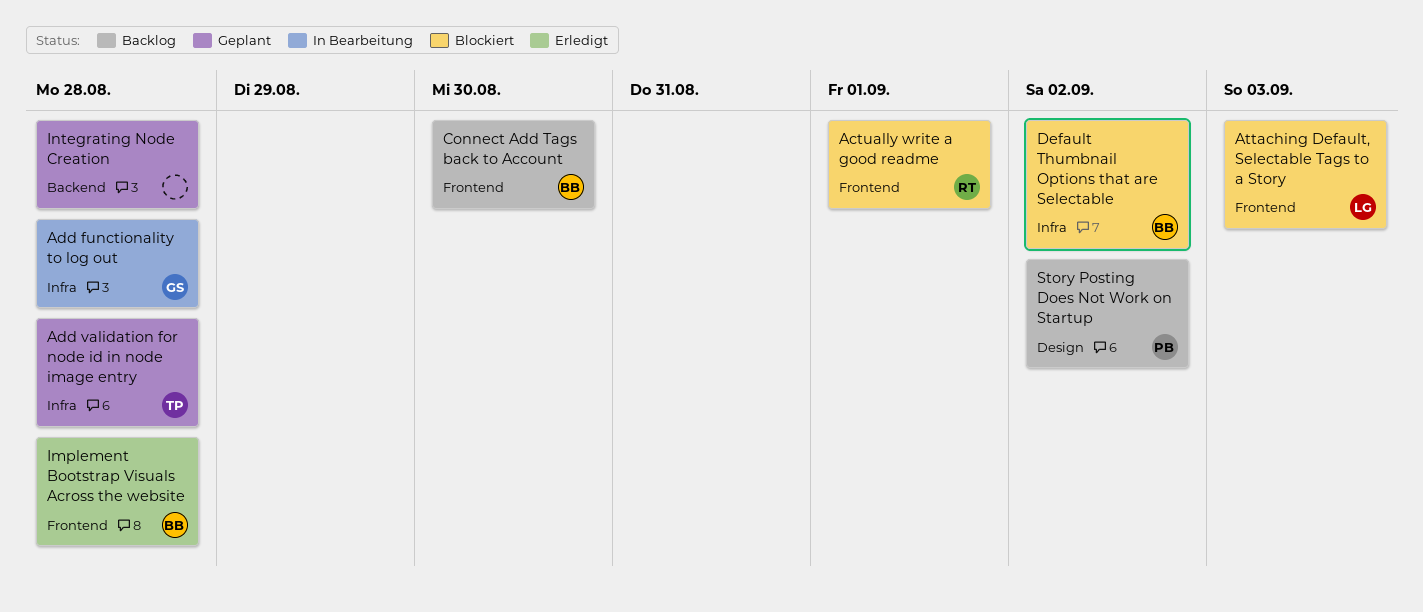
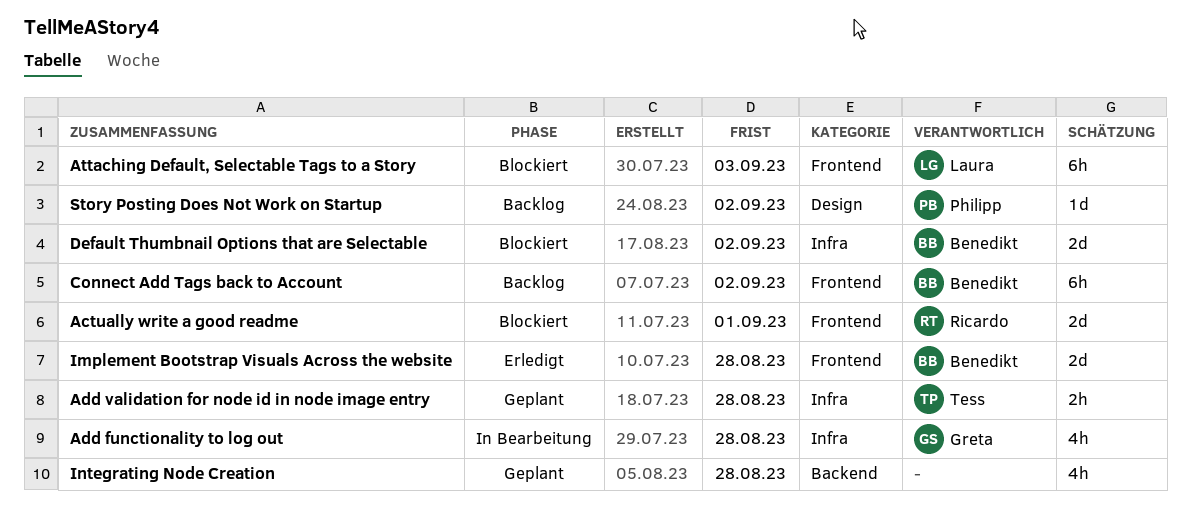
Connect Add Tags back to Account, due: Aug 30 -> Sep 2

